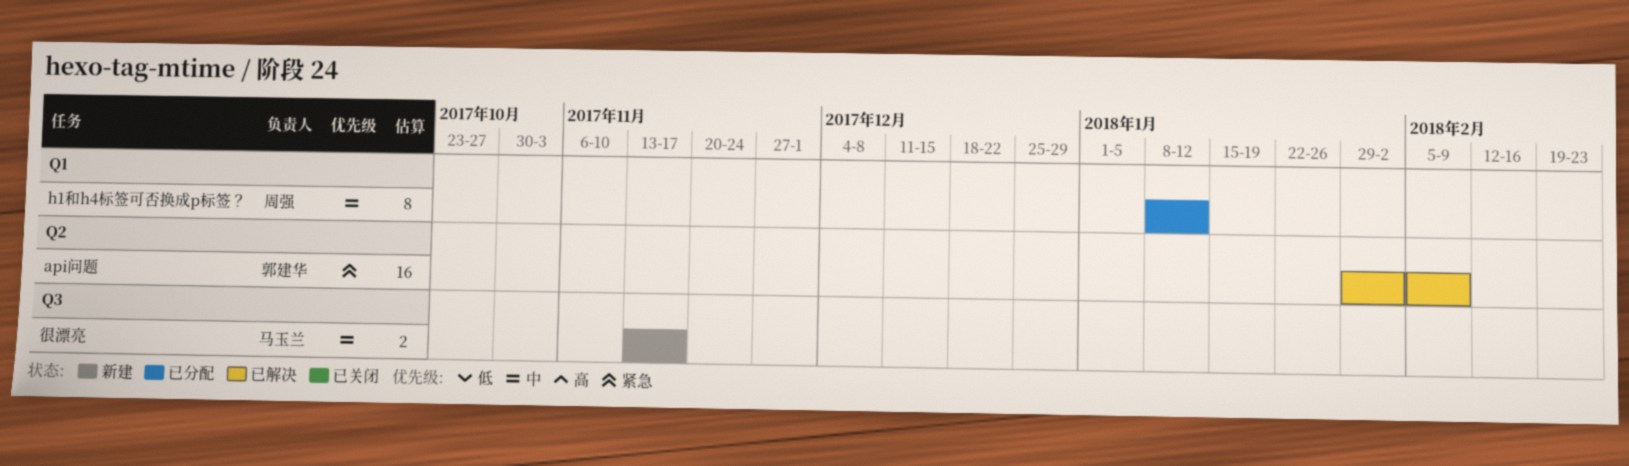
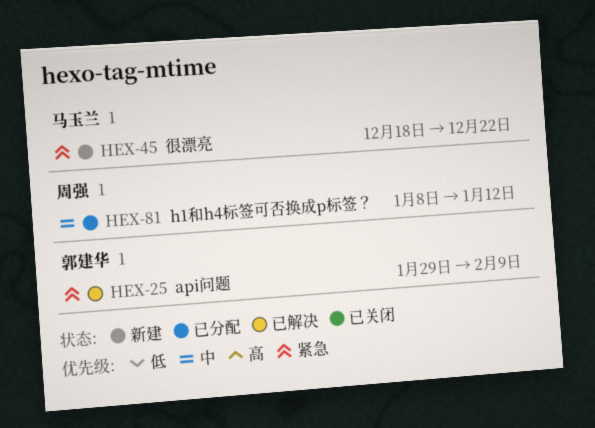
很漂亮, priority: 中 -> 紧急
很漂亮, start: Nov 13 -> Dec 18
很漂亮, due: Nov 17 -> Dec 22

